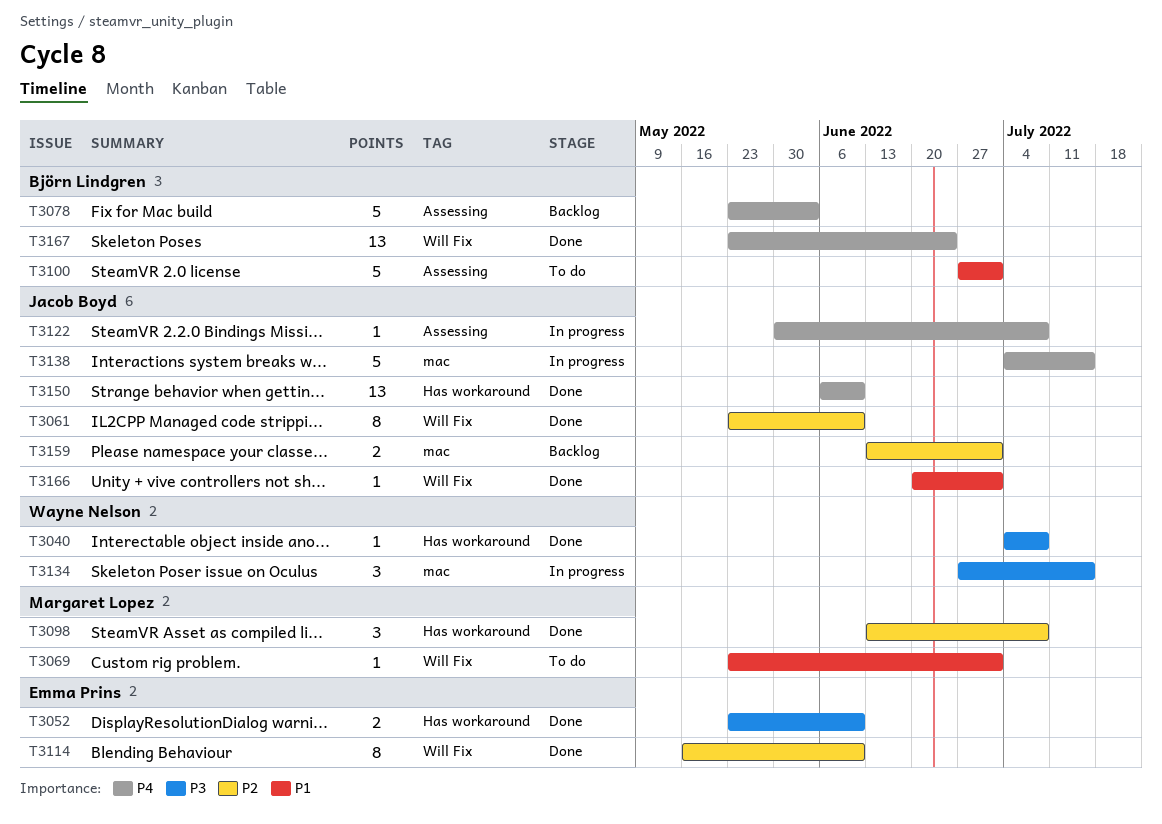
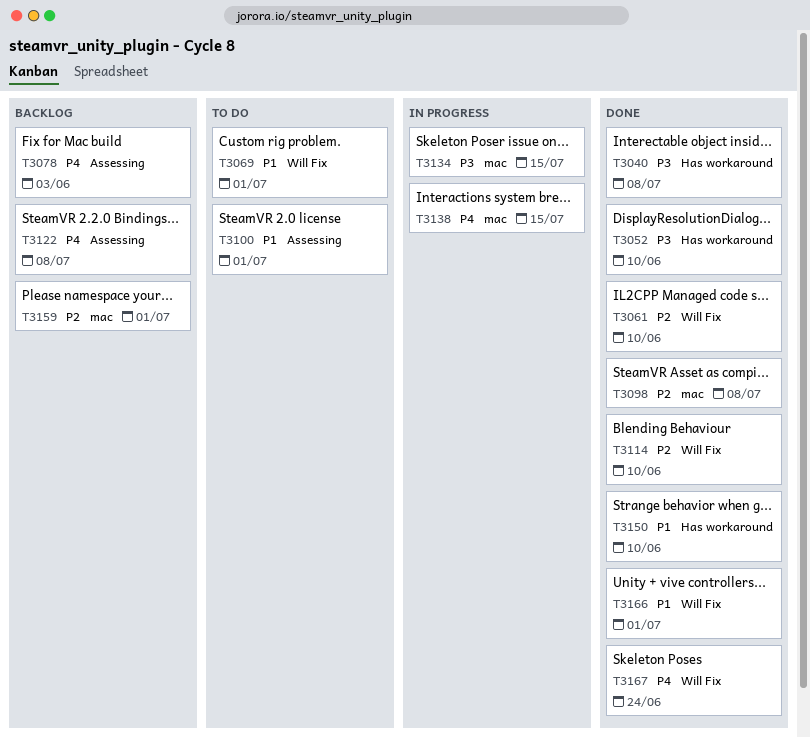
T3098, label: Has workaround -> mac
T3122, status: In progress -> Backlog
T3150, priority: P4 -> P1

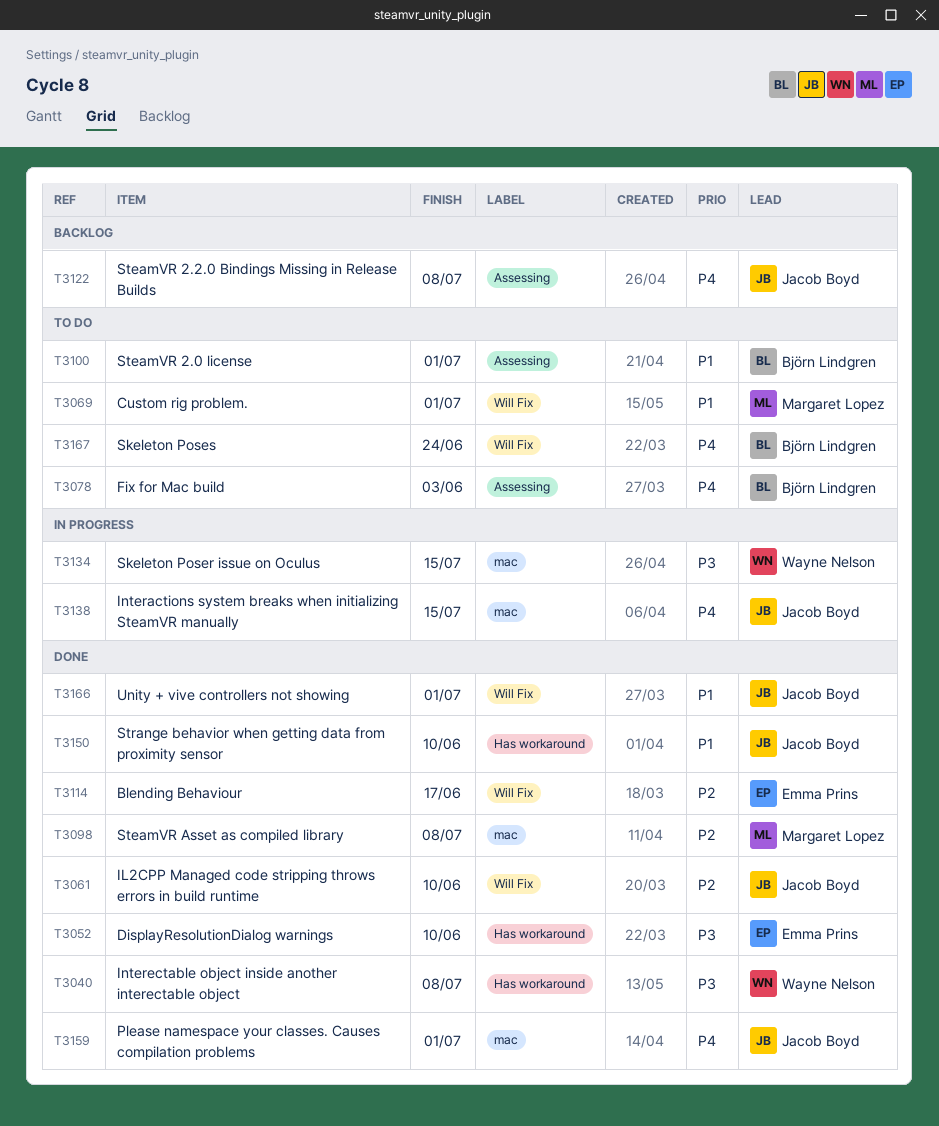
T3078, status: Backlog -> To do
T3114, due: Jun 10 -> Jun 17
T3159, status: Backlog -> Done
T3159, priority: P2 -> P4
T3167, status: Done -> To do

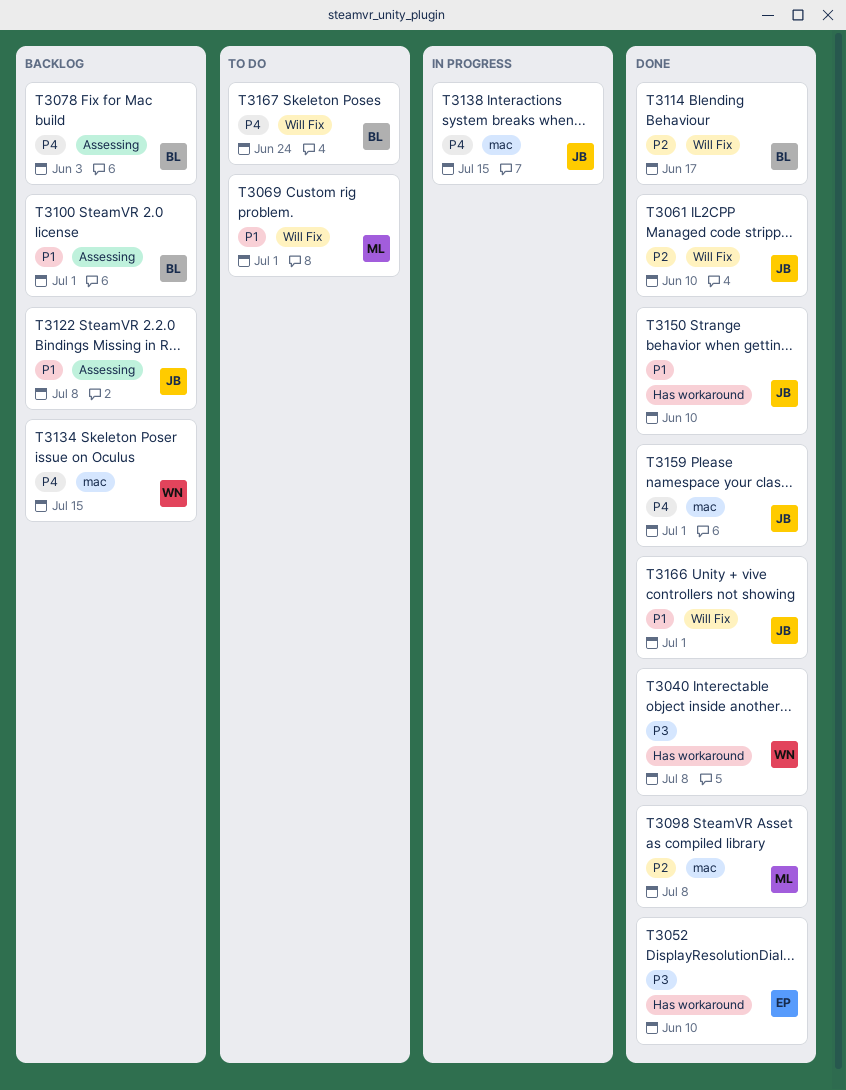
T3078, status: To do -> Backlog
T3100, status: To do -> Backlog
T3114, owner: Emma Prins -> Björn Lindgren
T3122, priority: P4 -> P1
T3134, status: In progress -> Backlog
T3134, priority: P3 -> P4

